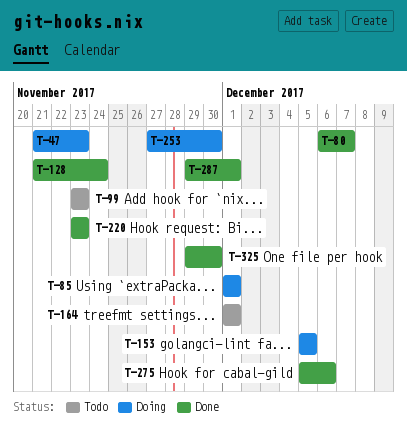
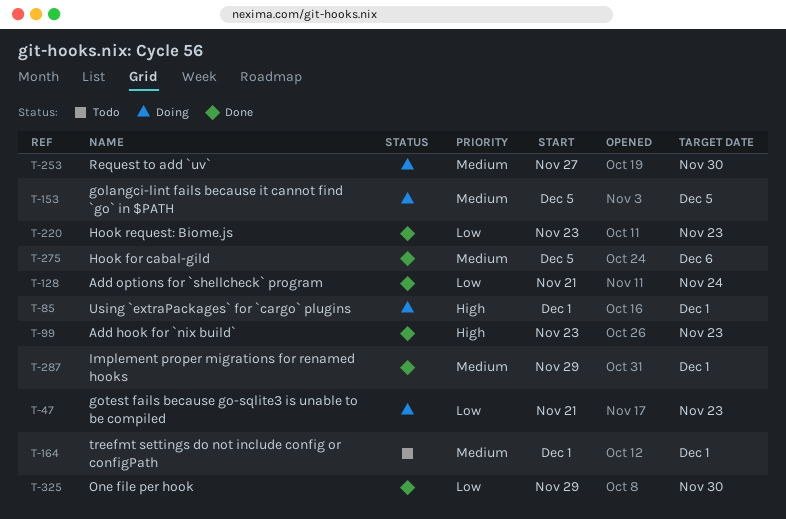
T-80: present -> none
T-99, status: Todo -> Done

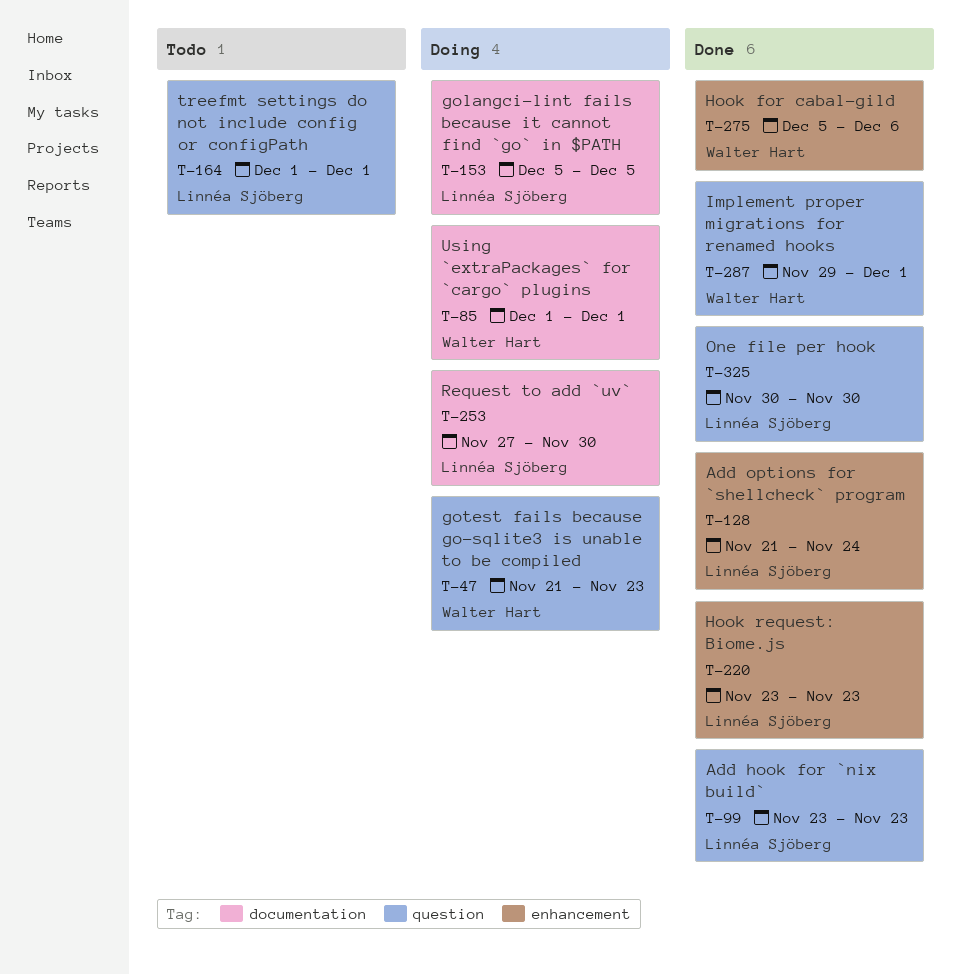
T-325, start: Nov 29 -> Nov 30

